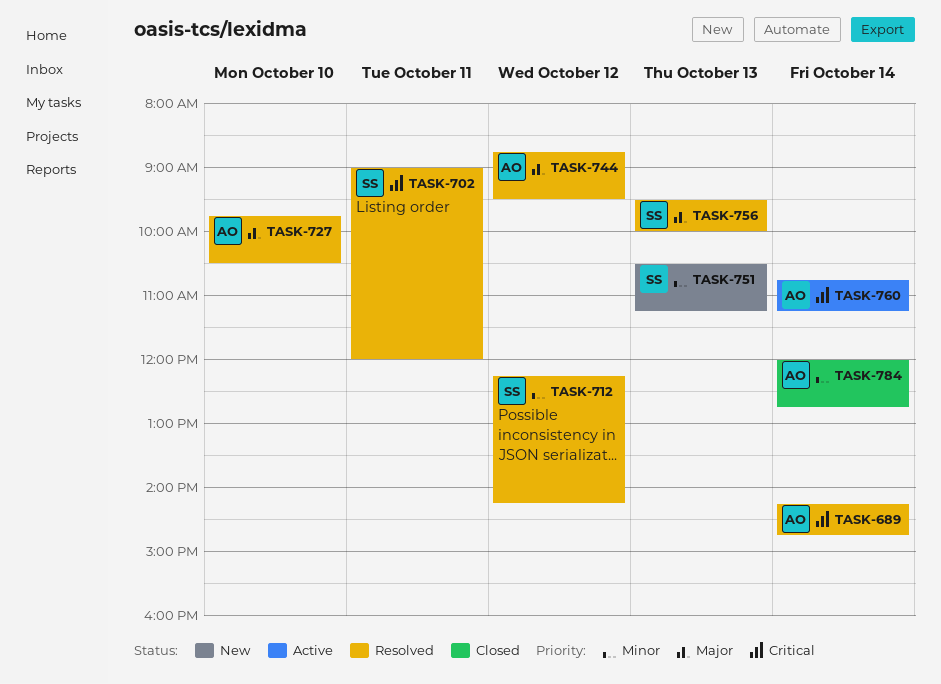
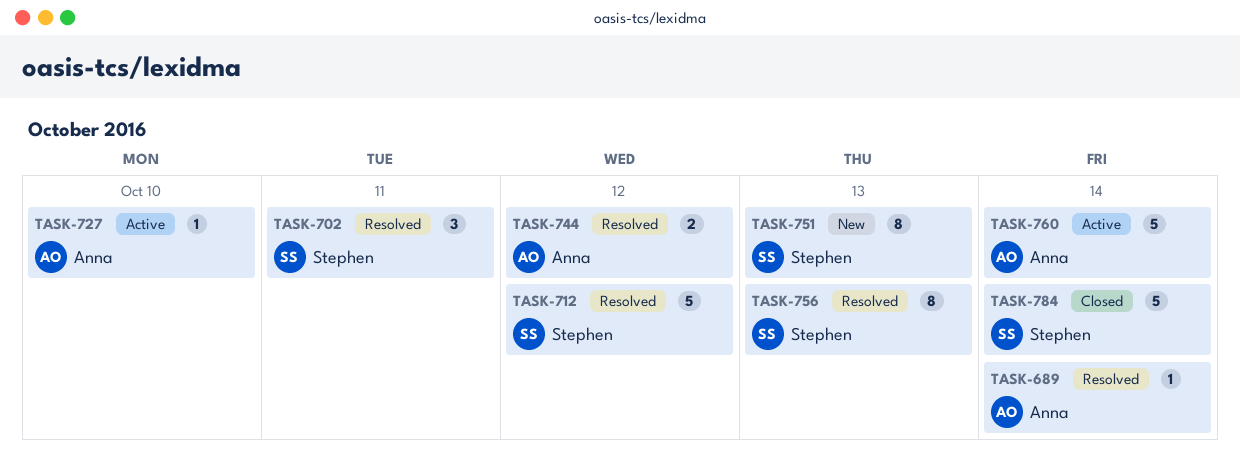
TASK-727, status: Resolved -> Active
TASK-784, owner: Anna -> Stephen

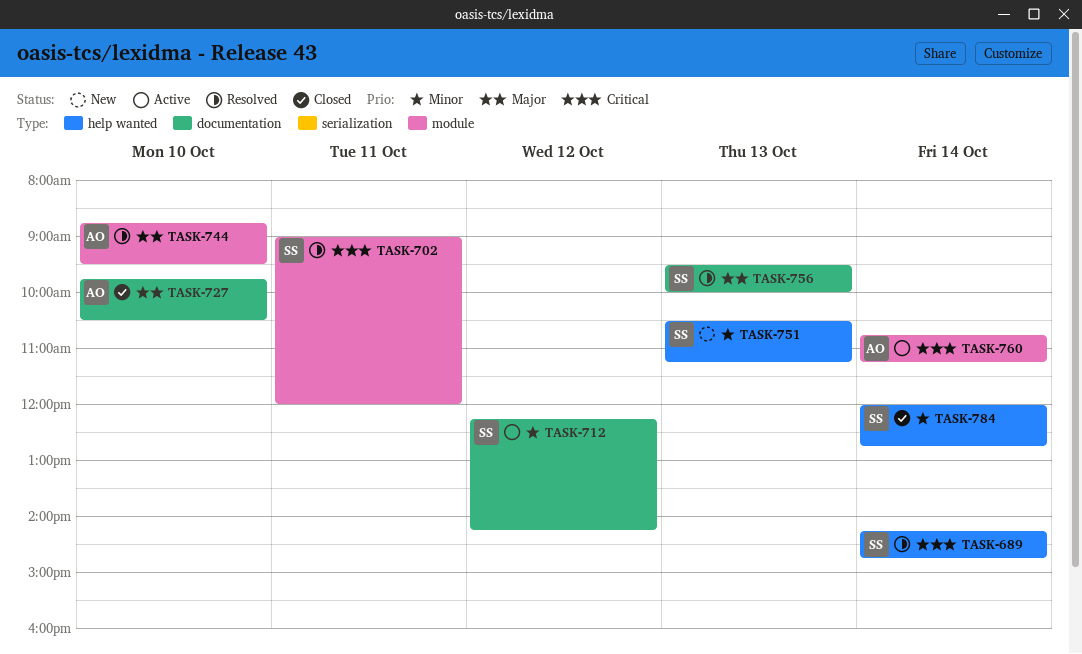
TASK-689, owner: Anna -> Stephen
TASK-712, status: Resolved -> Active
TASK-727, status: Active -> Closed
TASK-744, day: Oct 12 -> Oct 10

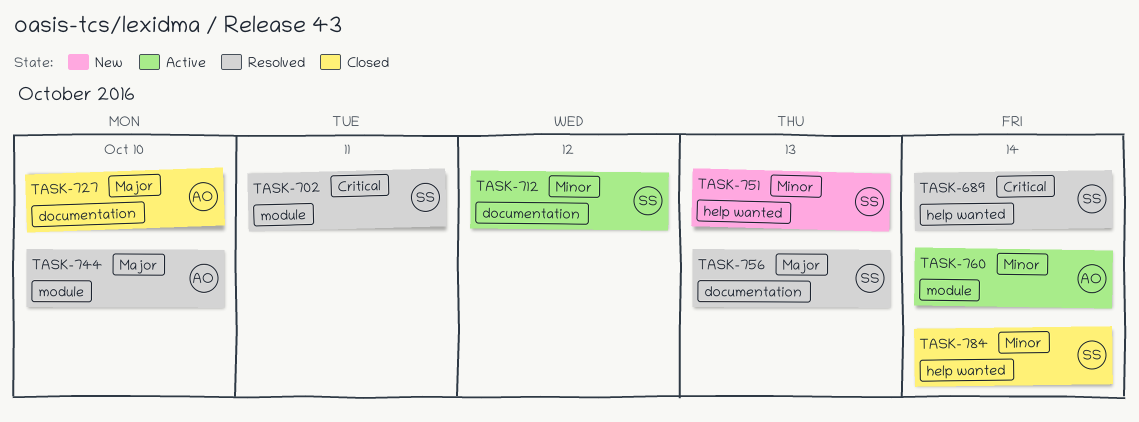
TASK-760, priority: Critical -> Minor

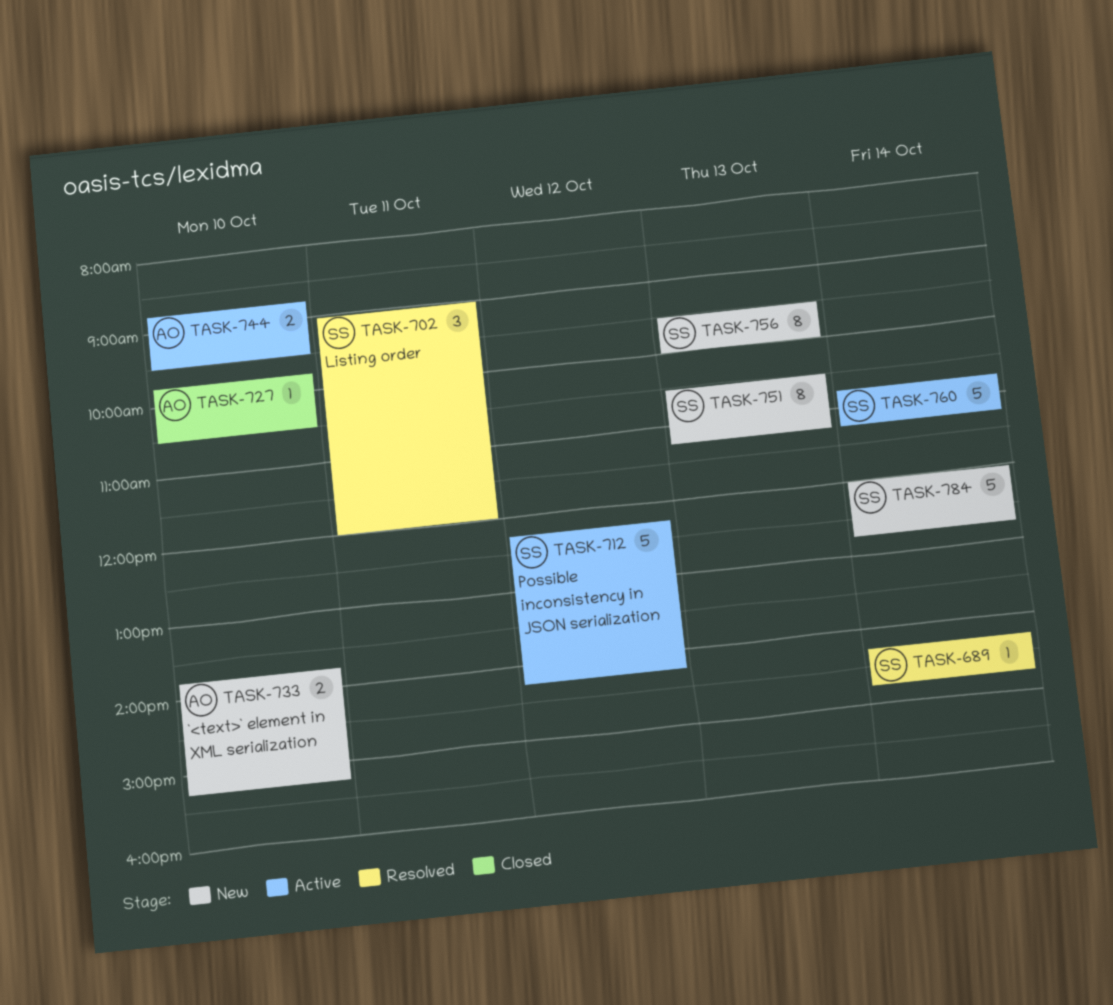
TASK-733: none -> present
TASK-744, status: Resolved -> Active
TASK-756, status: Resolved -> New
TASK-760, owner: AO -> SS
TASK-784, status: Closed -> New

